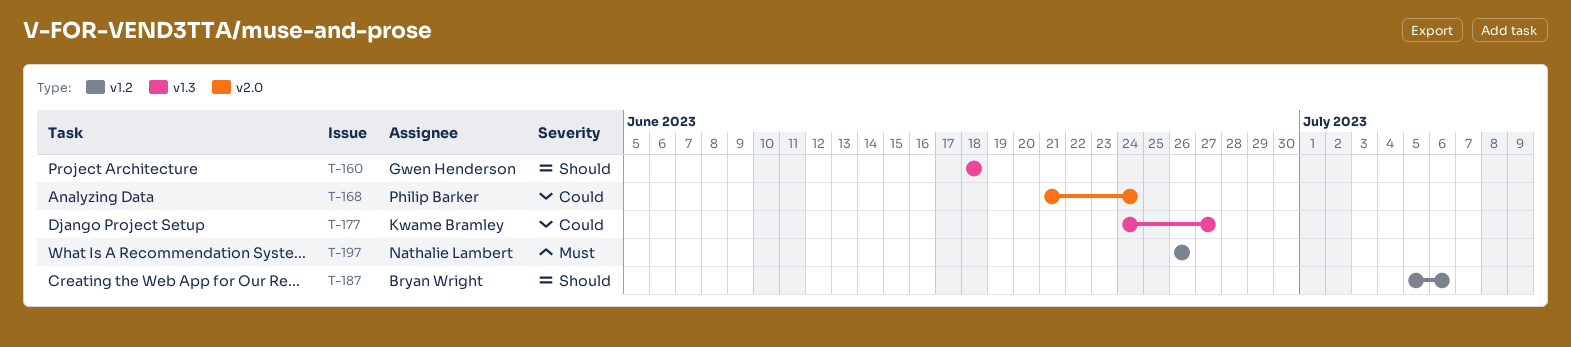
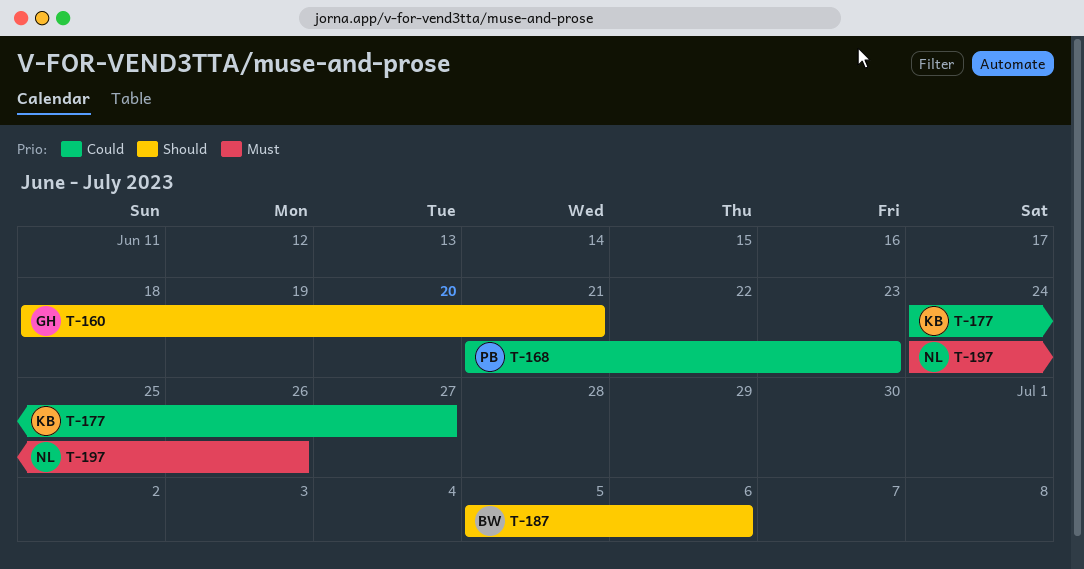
T-160, due: Jun 18 -> Jun 21
T-168, due: Jun 24 -> Jun 23
T-197, start: Jun 26 -> Jun 24

